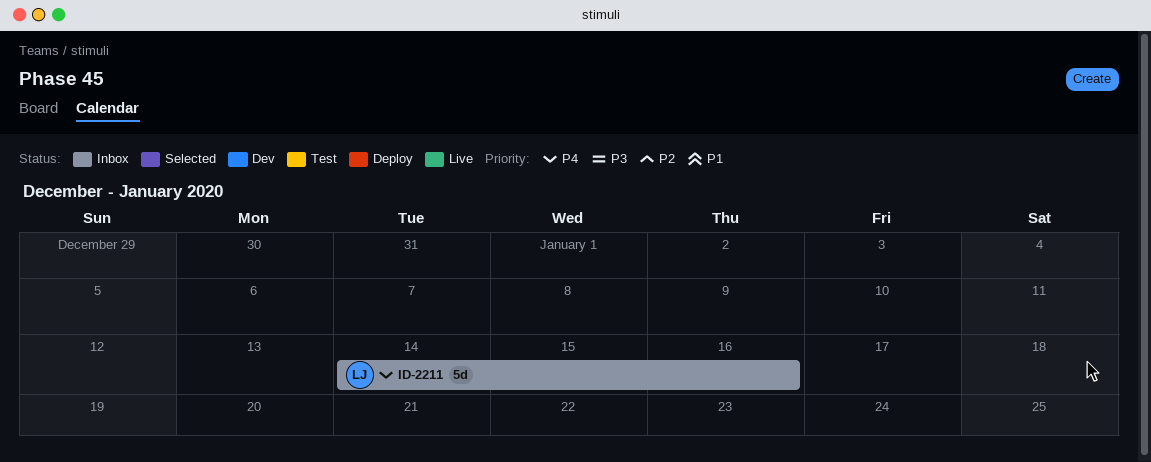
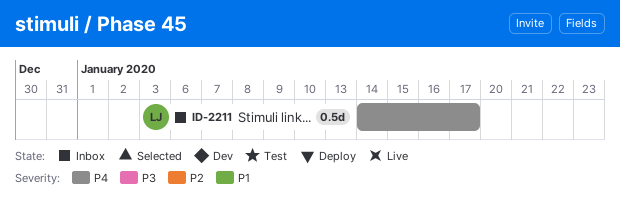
ID-2211, estimate: 5d -> 0.5d
ID-2211, due: Jan 16 -> Jan 17

